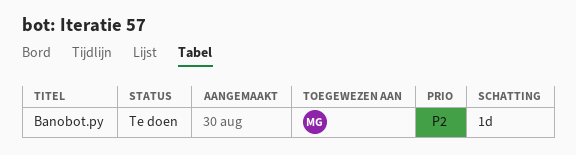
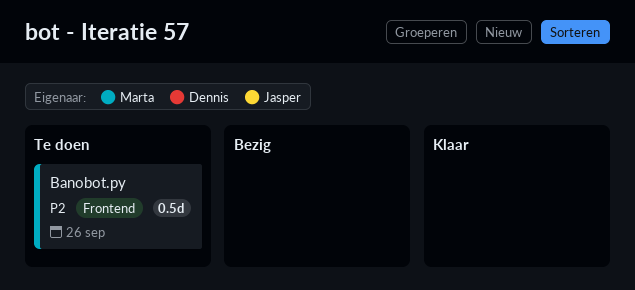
Banobot.py, estimate: 1d -> 0.5d

